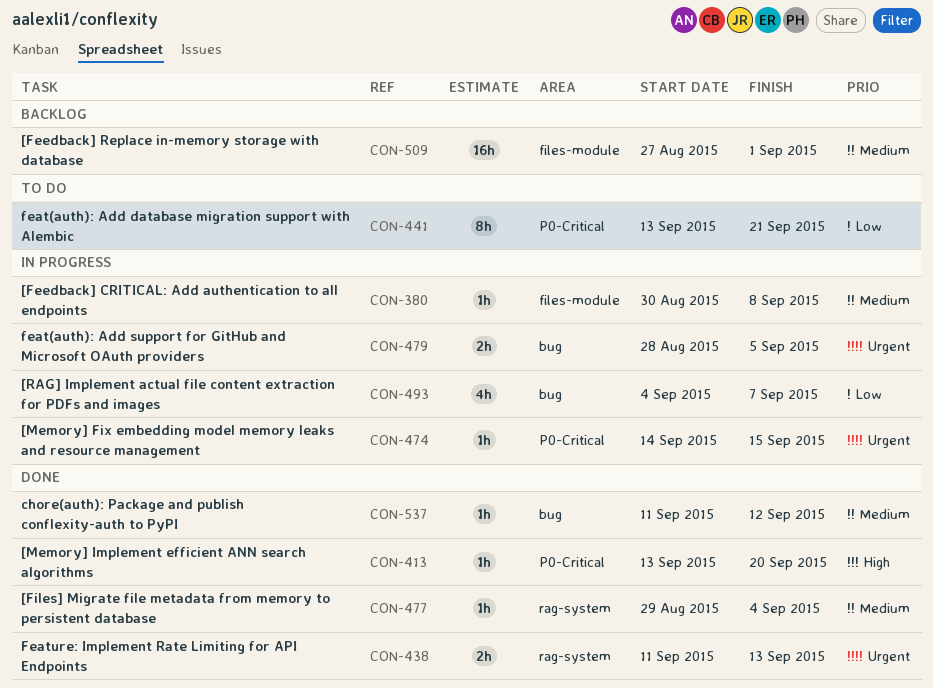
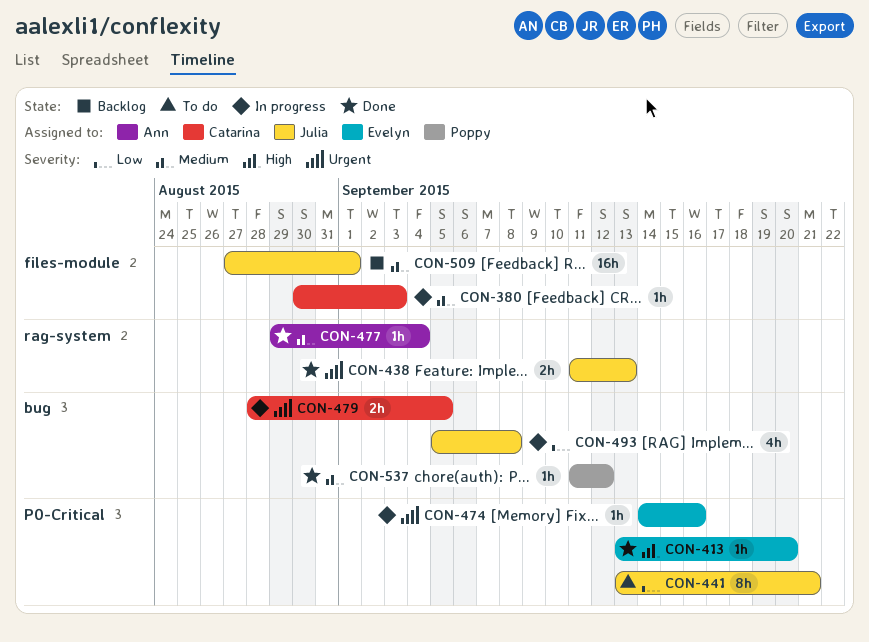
CON-380, due: Sep 8 -> Sep 3
CON-474, due: Sep 15 -> Sep 16
CON-493, start: Sep 4 -> Sep 5
CON-493, due: Sep 7 -> Sep 8

